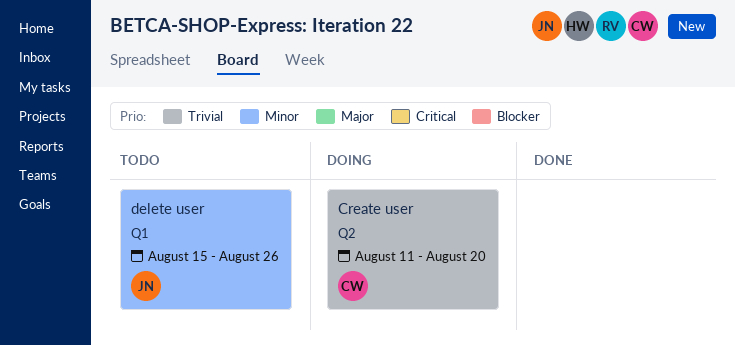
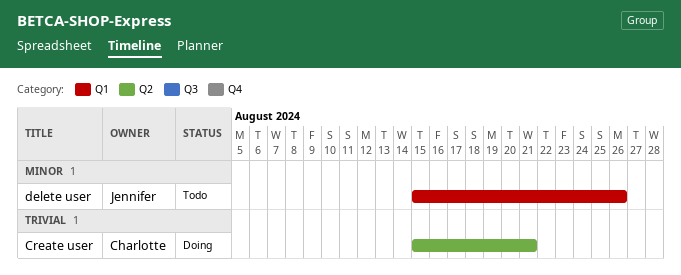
Create user, start: Aug 11 -> Aug 15
Create user, due: Aug 20 -> Aug 21

